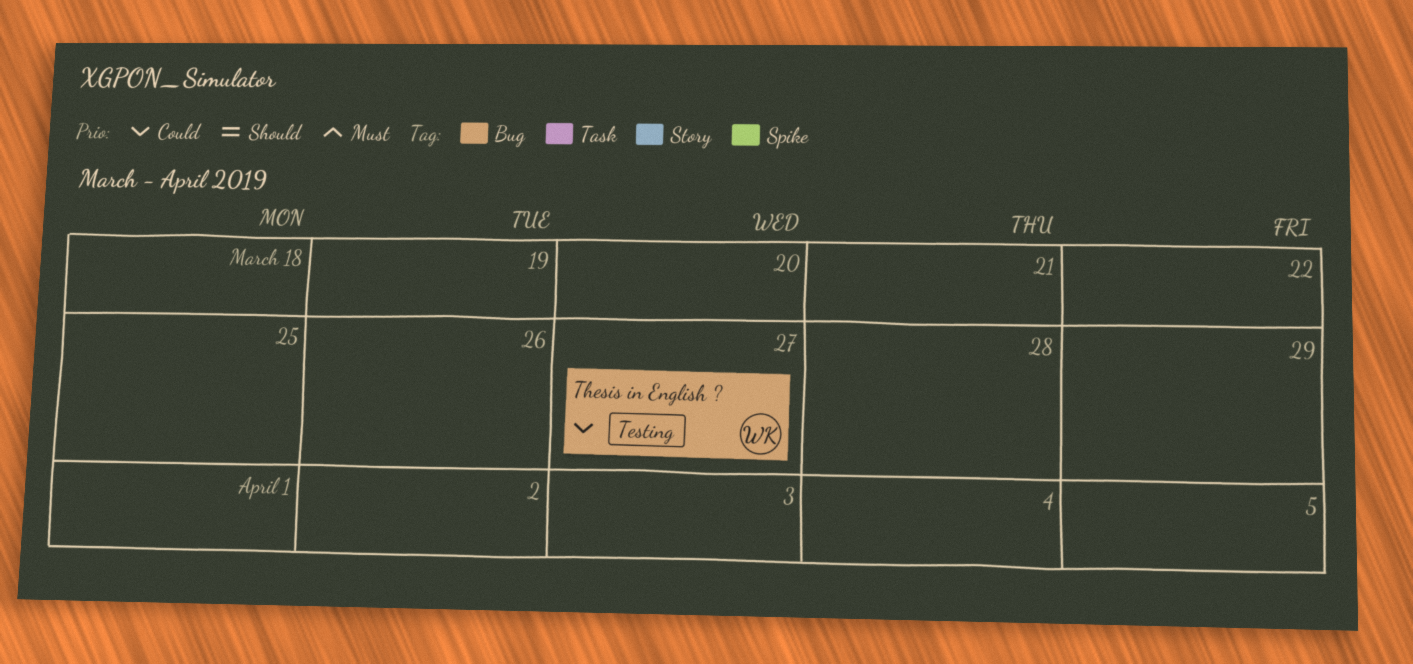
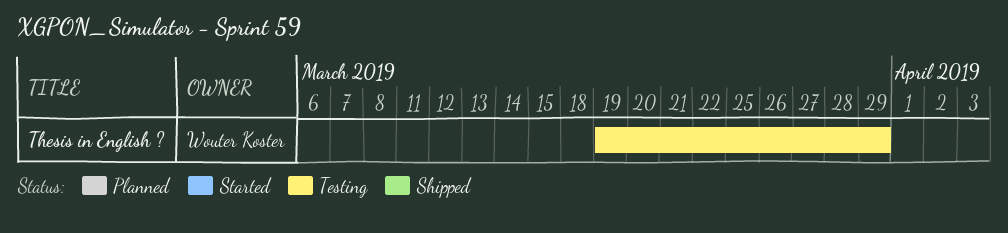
Thesis in English ?, due: Mar 27 -> Mar 29

